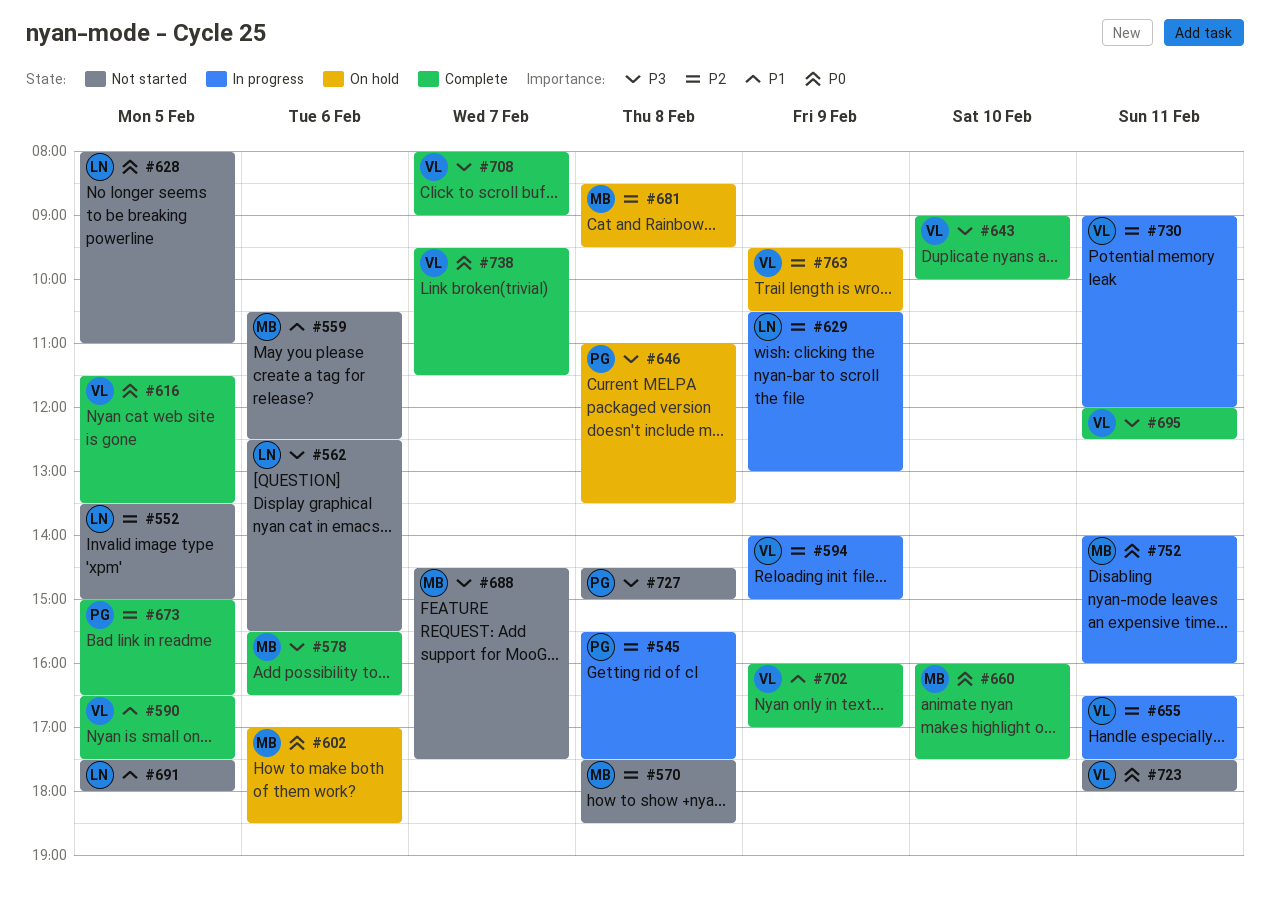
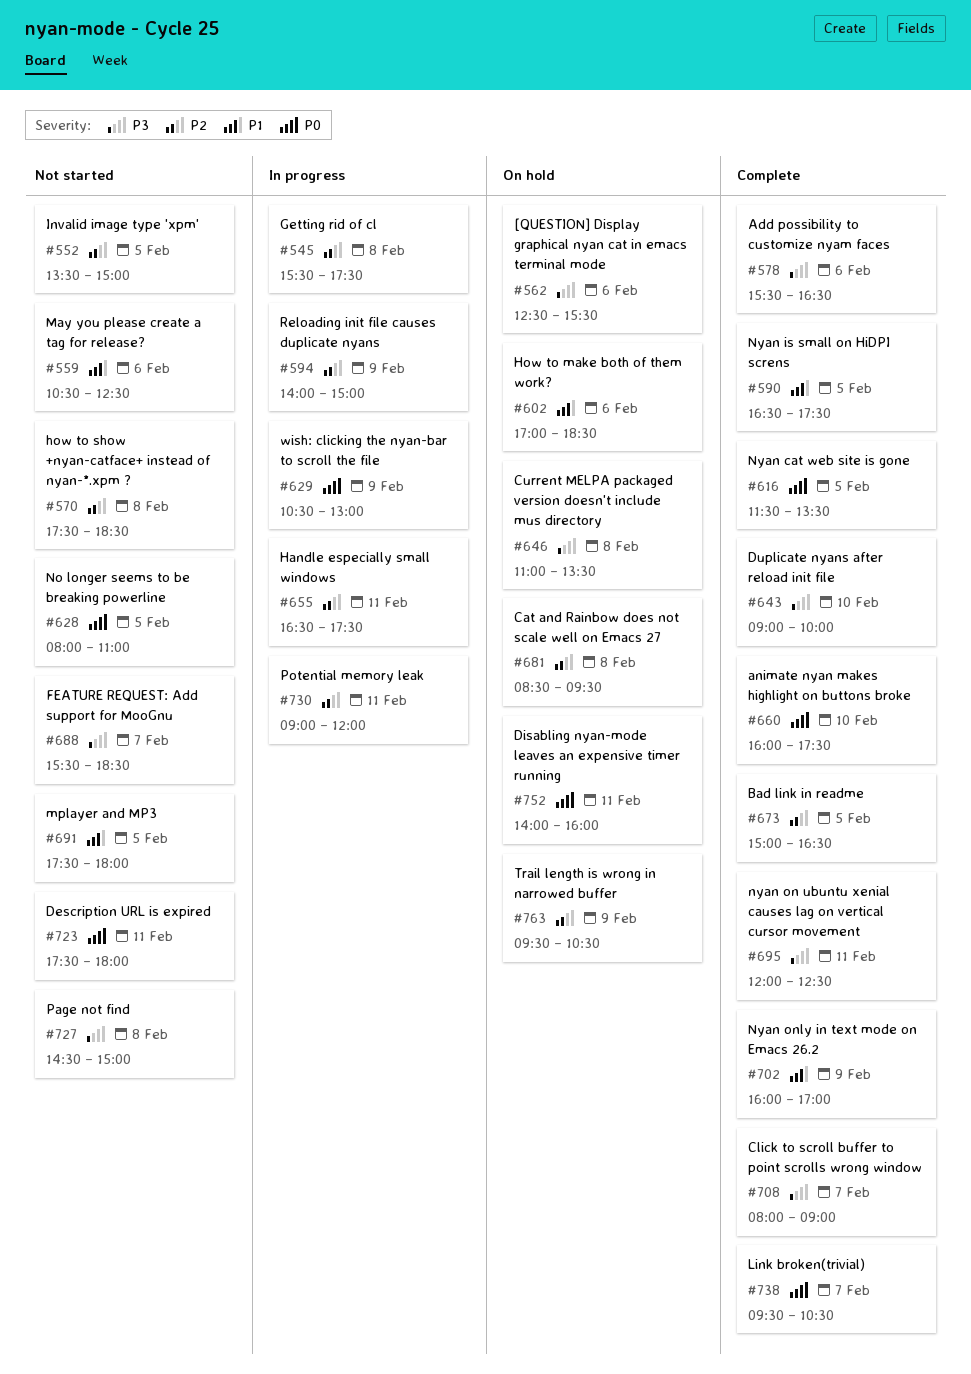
#562, status: Not started -> On hold
#602, priority: P0 -> P1
#629, priority: P2 -> P0
#688, begins: 14:30 -> 15:30
#688, ends: 17:30 -> 18:30
#738, ends: 11:30 -> 10:30
#752, status: In progress -> On hold

